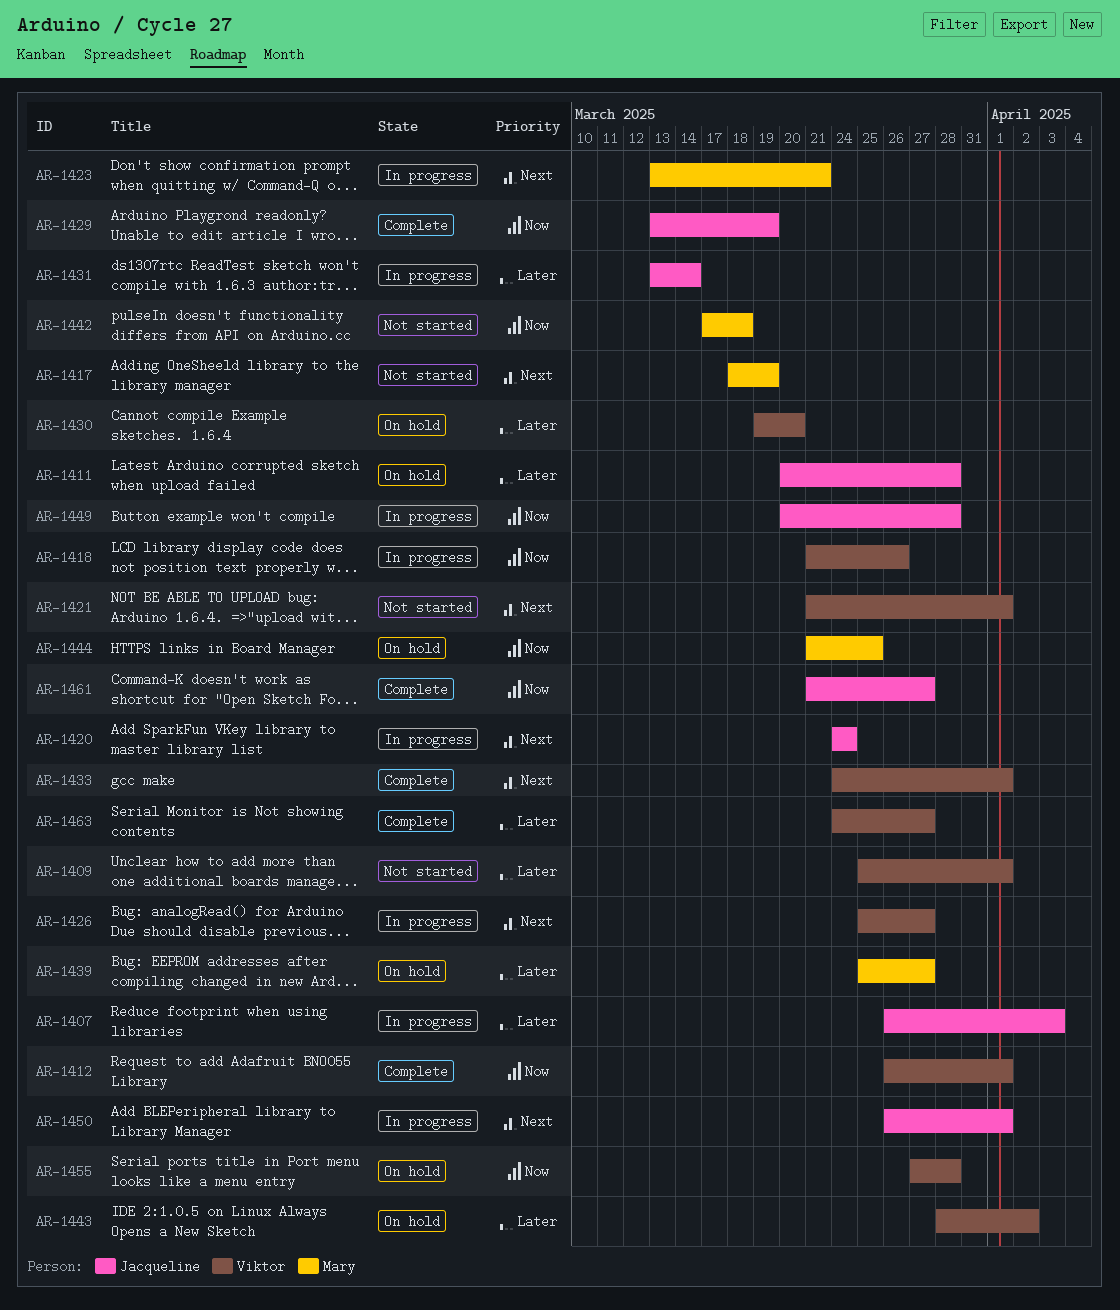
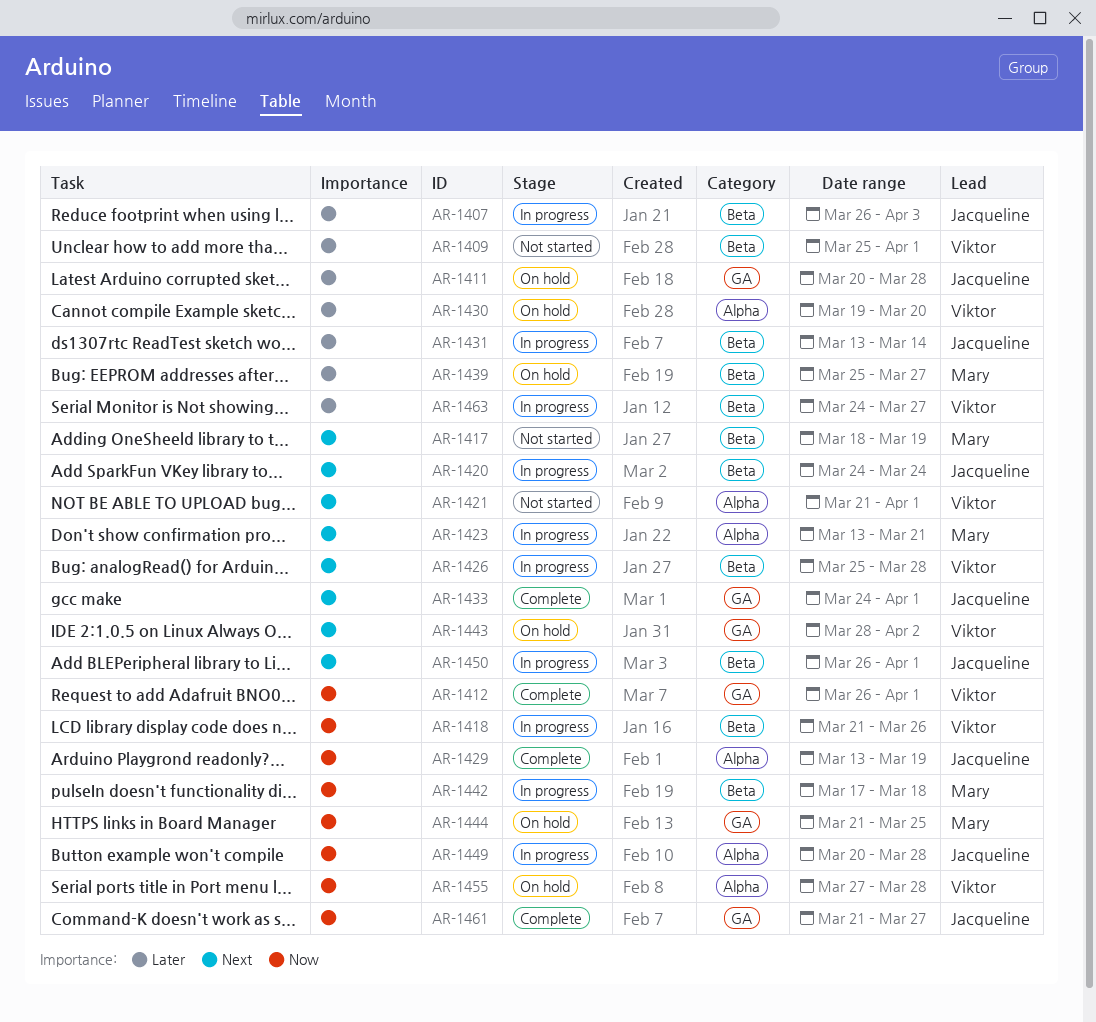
AR-1426, due: Mar 27 -> Mar 28
AR-1433, owner: Viktor -> Jacqueline
AR-1442, status: Not started -> In progress
AR-1443, priority: Later -> Next
AR-1463, status: Complete -> In progress

